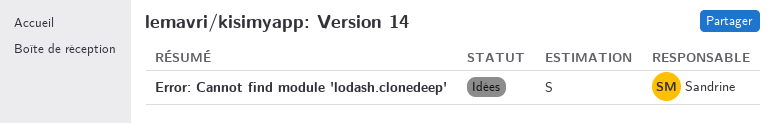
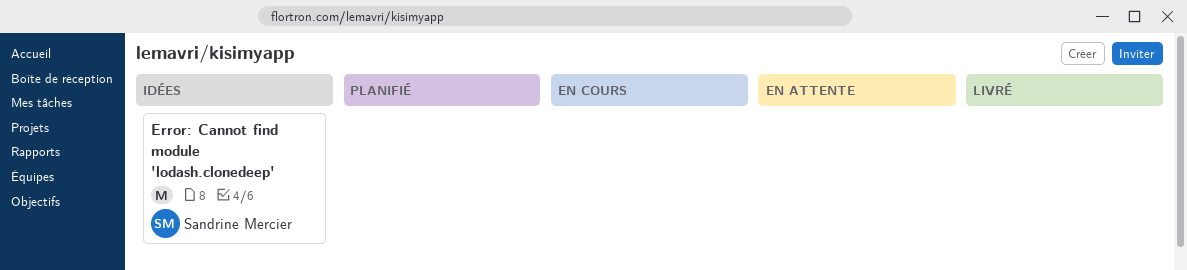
Error: Cannot find module 'lodash.clonedeep', estimate: S -> M

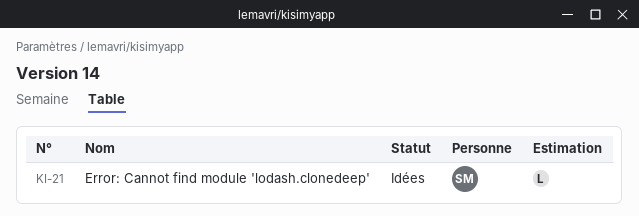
Error: Cannot find module 'lodash.clonedeep', estimate: M -> L

